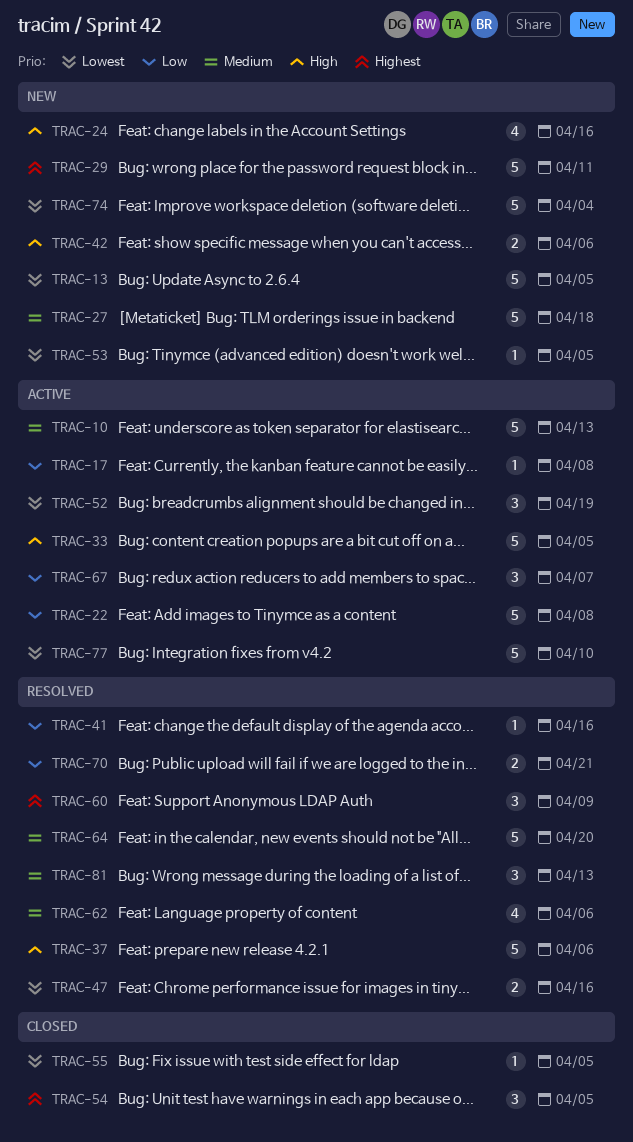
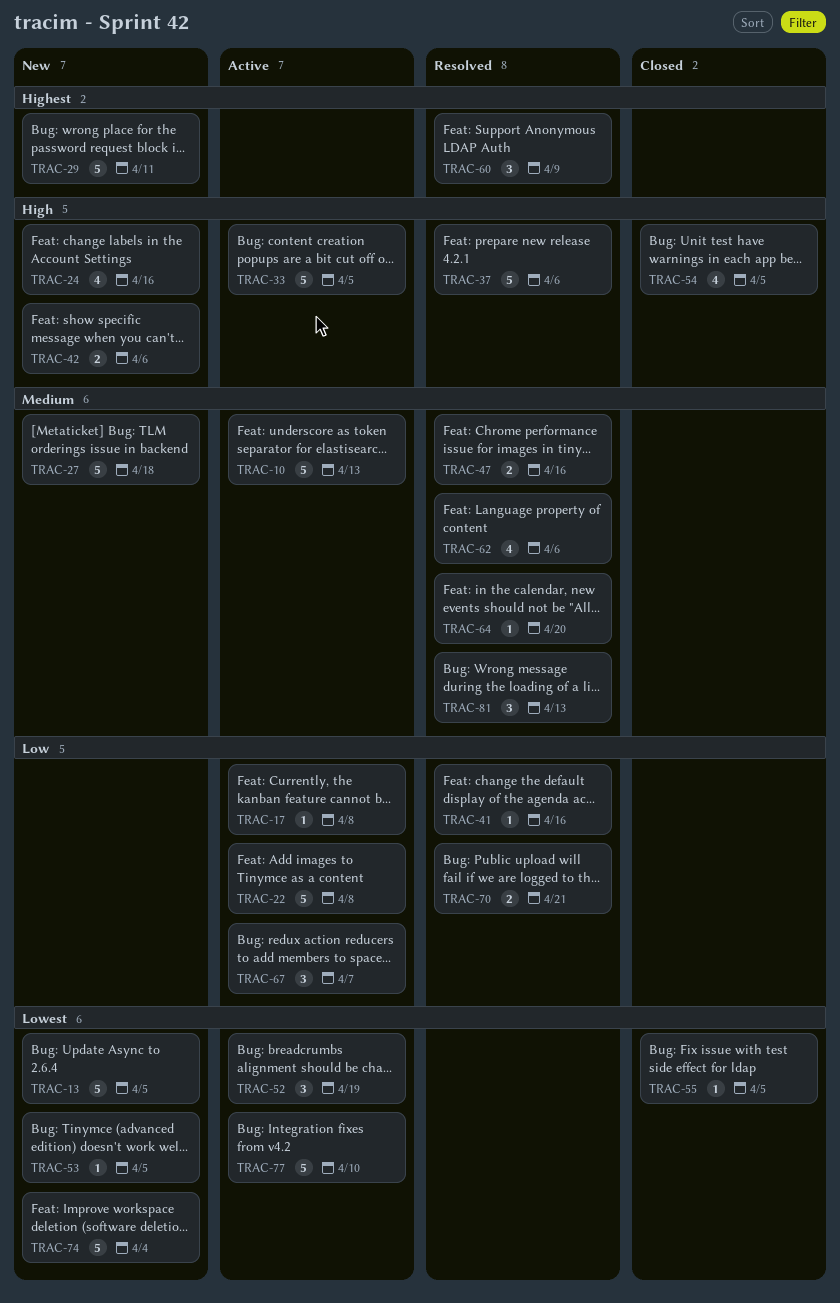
TRAC-47, priority: Lowest -> Medium
TRAC-54, priority: Highest -> High
TRAC-54, estimate: 3 -> 4
TRAC-64, estimate: 5 -> 1

